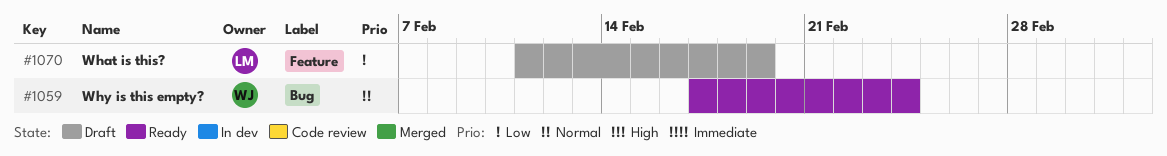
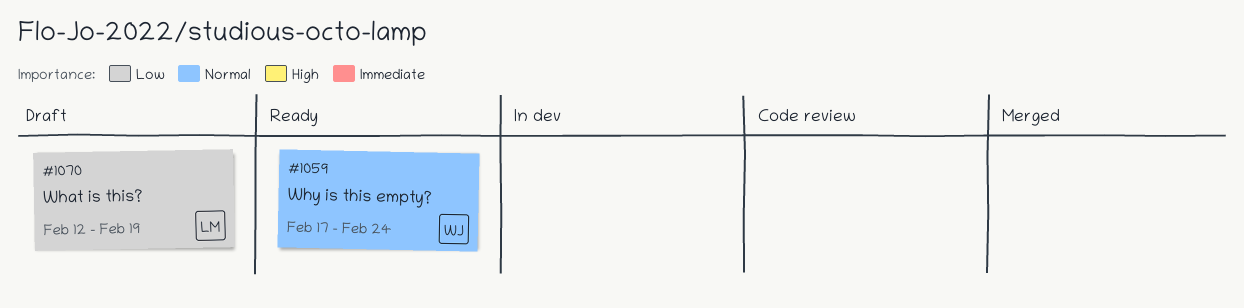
#1070, start: Feb 11 -> Feb 12

